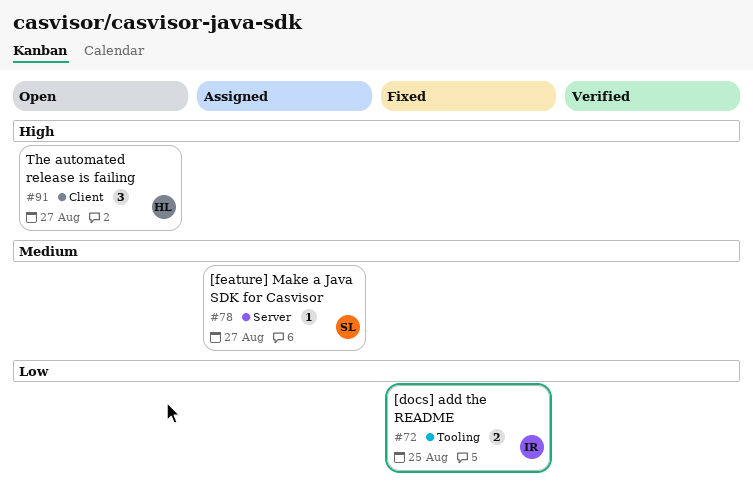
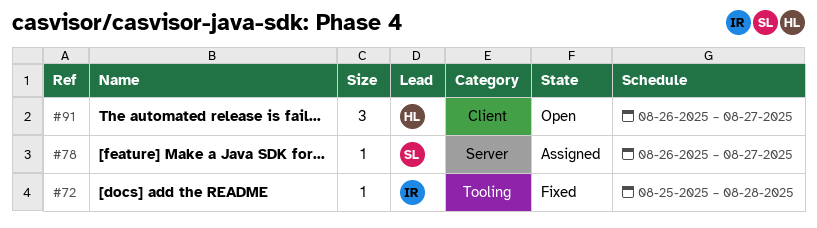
#72, estimate: 2 -> 1
#72, due: Aug 25 -> Aug 28

